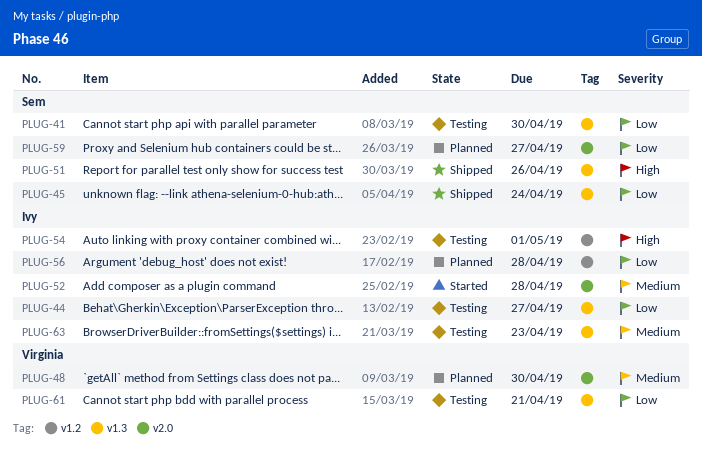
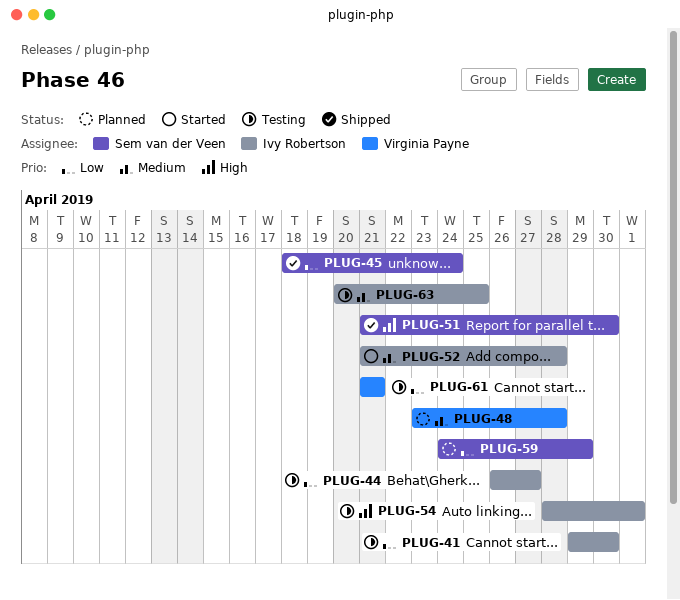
PLUG-41, owner: Sem van der Veen -> Ivy Robertson
PLUG-48, due: Apr 30 -> Apr 28
PLUG-51, due: Apr 26 -> Apr 30
PLUG-56: present -> none
PLUG-59, due: Apr 27 -> Apr 29
PLUG-63, due: Apr 23 -> Apr 25

